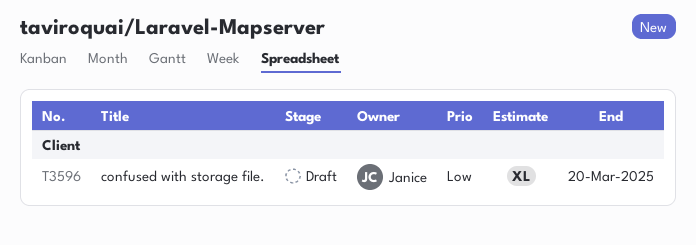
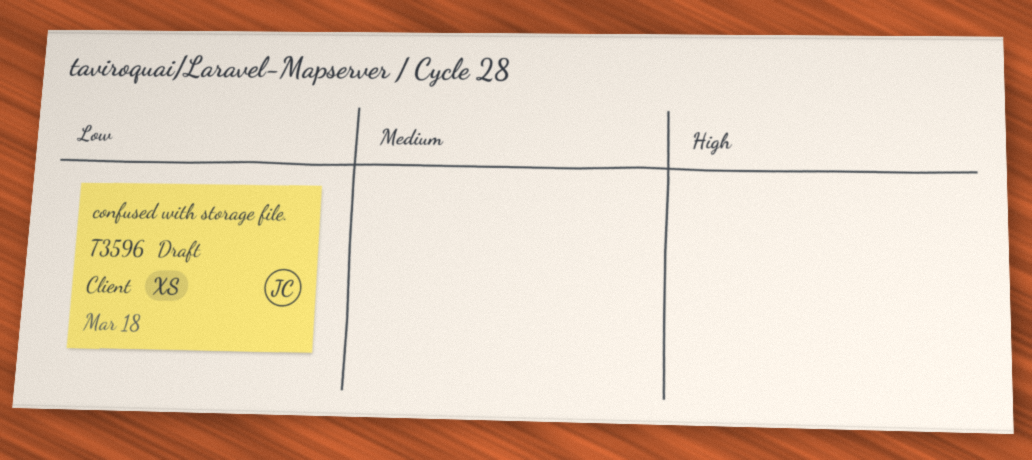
T3596, estimate: XL -> XS
T3596, due: Mar 20 -> Mar 18

